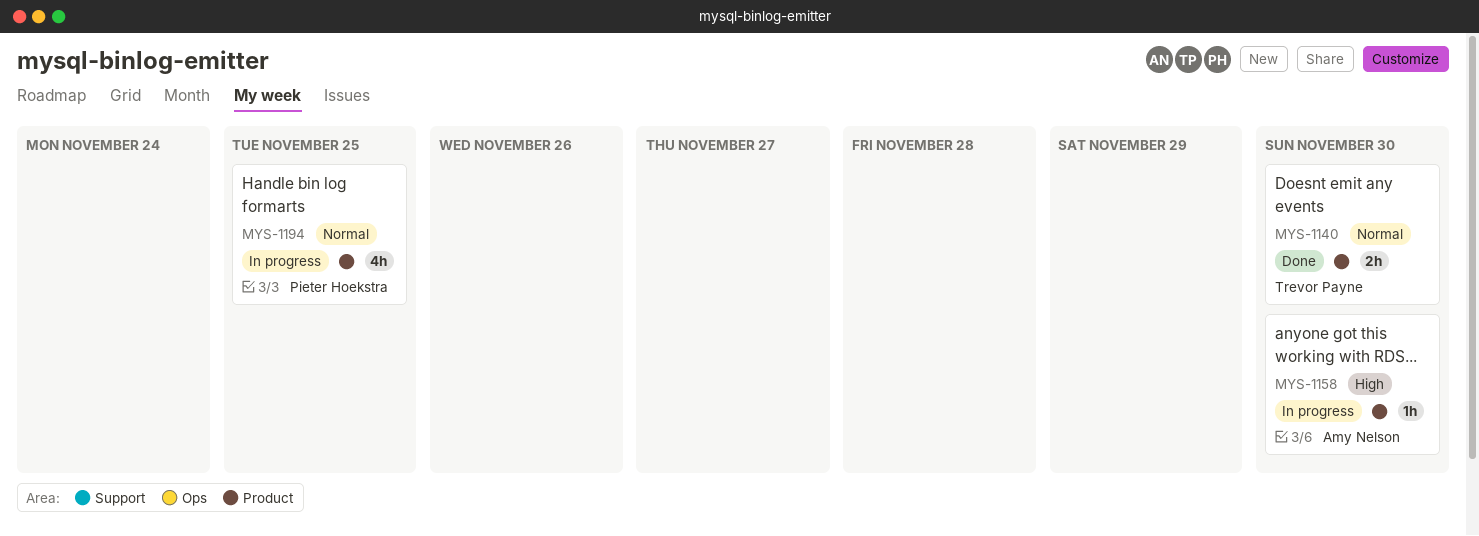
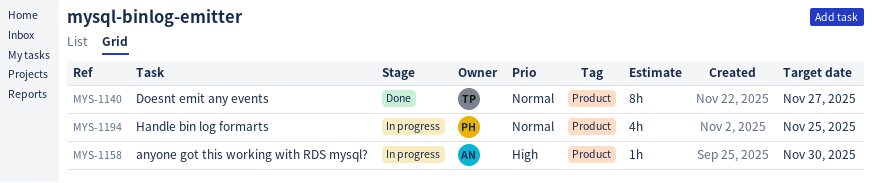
MYS-1140, estimate: 2h -> 8h
MYS-1140, due: Nov 30 -> Nov 27

